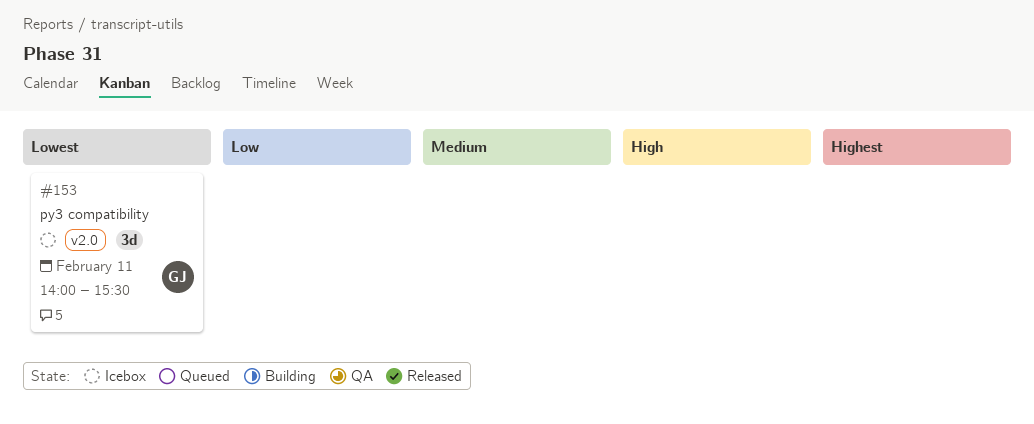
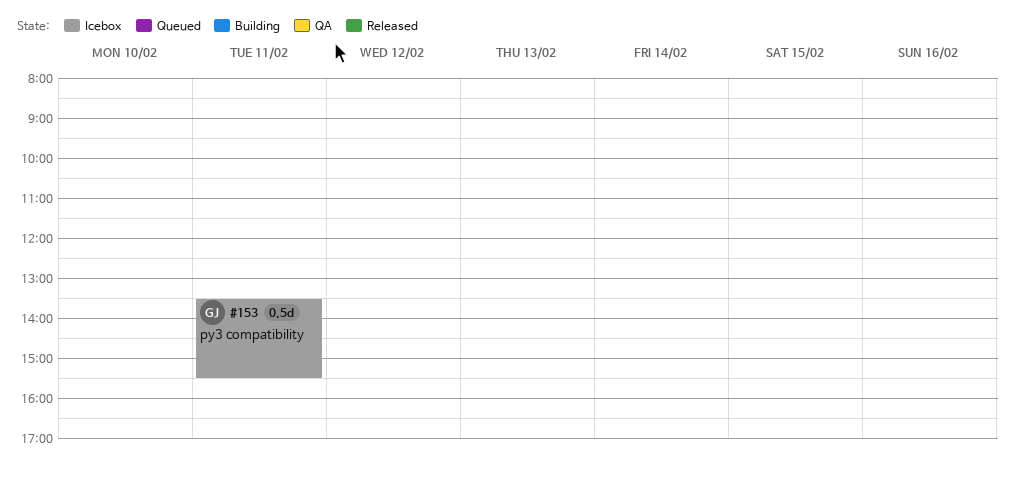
#153, estimate: 3d -> 0.5d
#153, begins: 14:00 -> 13:30

